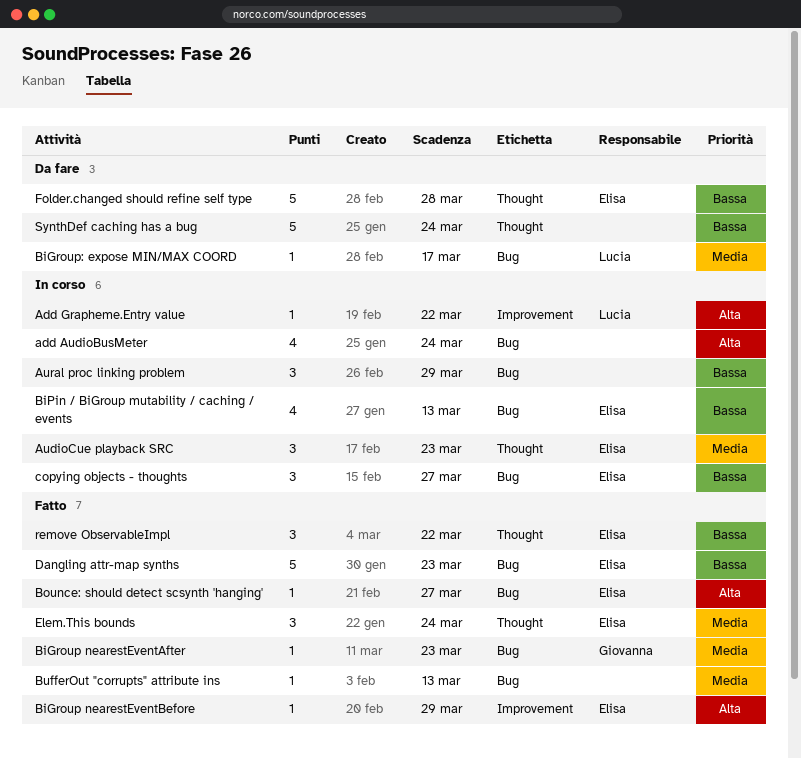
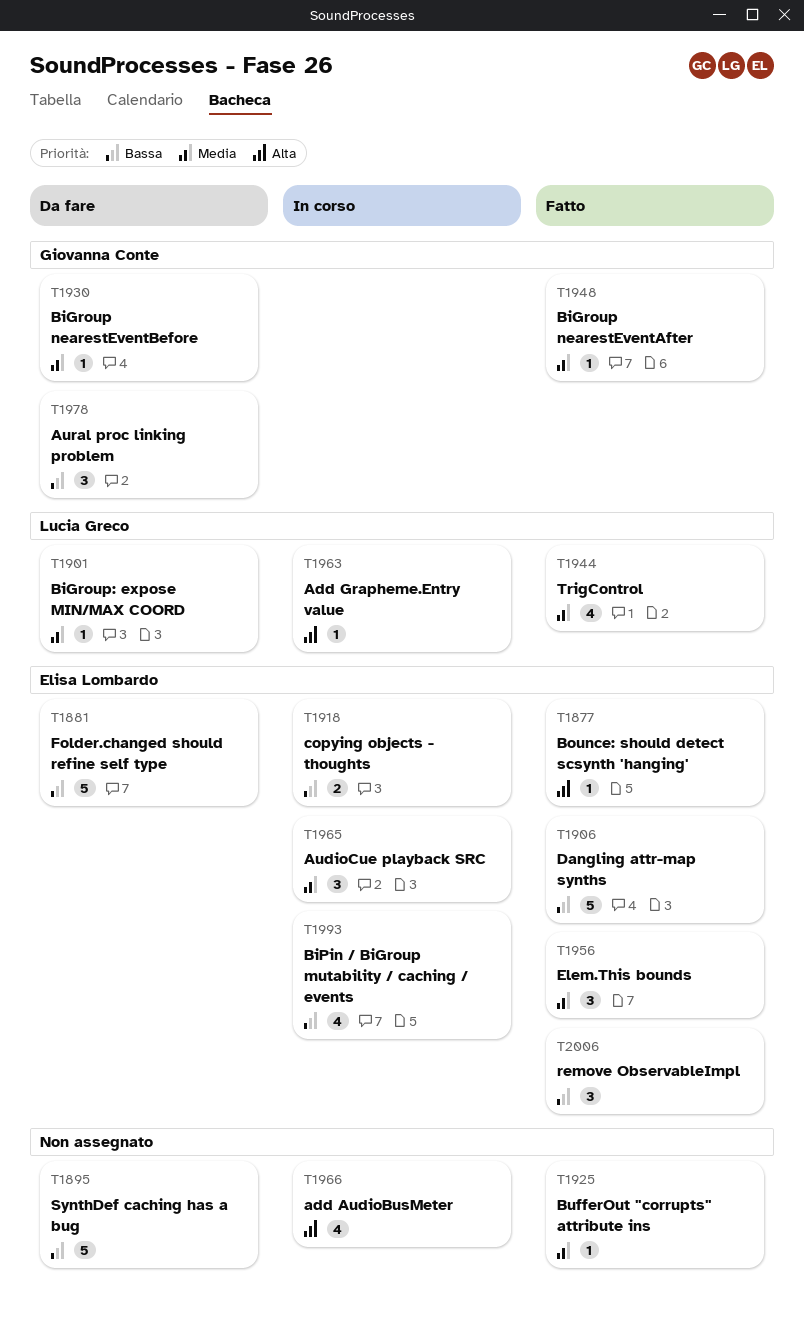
Aural proc linking problem, status: In corso -> Da fare
Aural proc linking problem, owner: none -> Giovanna Conte
BiGroup nearestEventBefore, status: Fatto -> Da fare
BiGroup nearestEventBefore, owner: Elisa Lombardo -> Giovanna Conte
BiGroup nearestEventBefore, priority: Alta -> Media
copying objects - thoughts, estimate: 3 -> 2
TrigControl: none -> present

